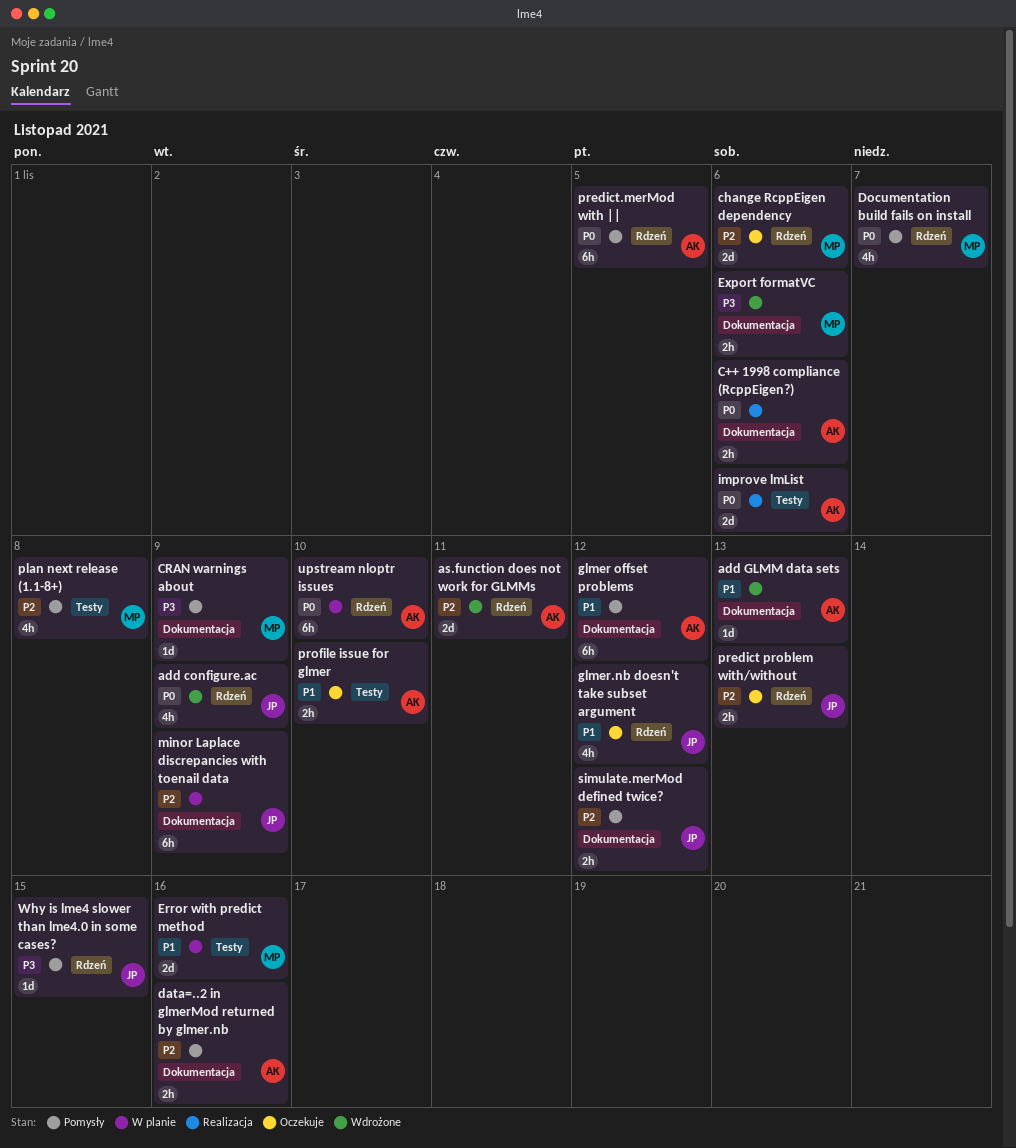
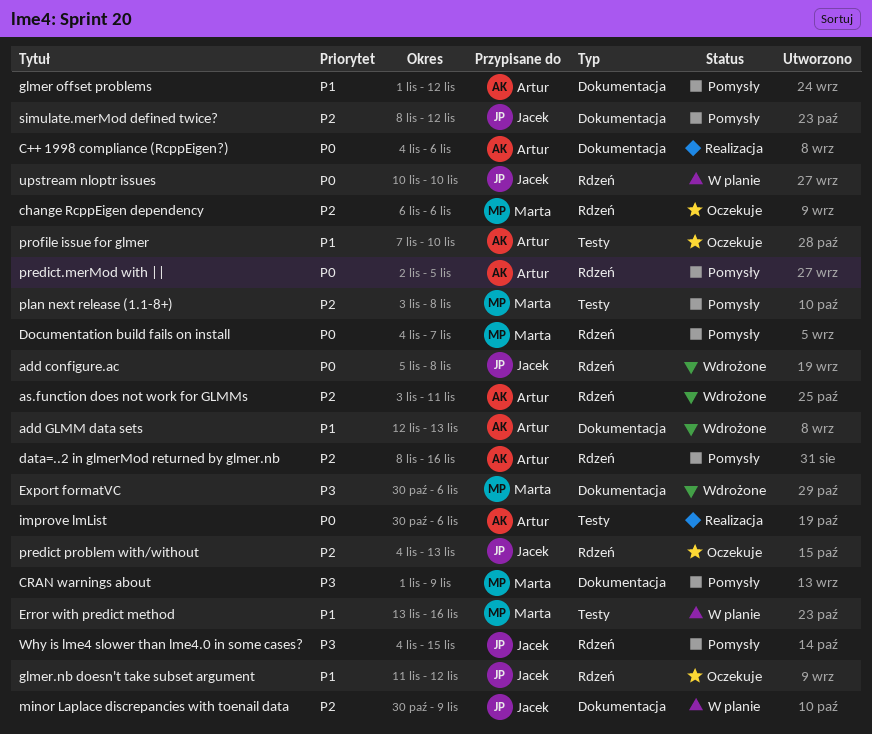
add configure.ac, due: Nov 9 -> Nov 8
data=..2 in glmerMod returned by glmer.nb, label: Dokumentacja -> Rdzeń
upstream nloptr issues, owner: Artur -> Jacek

